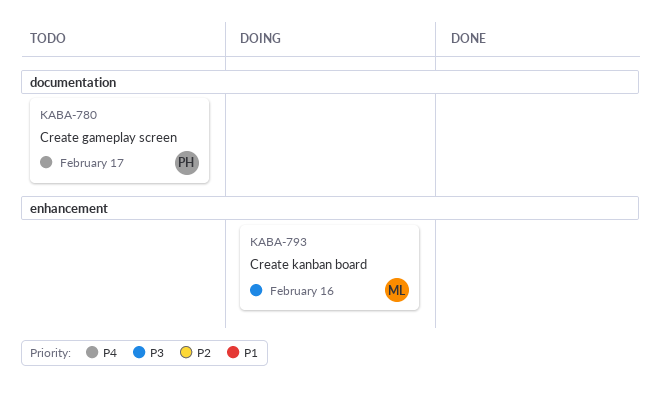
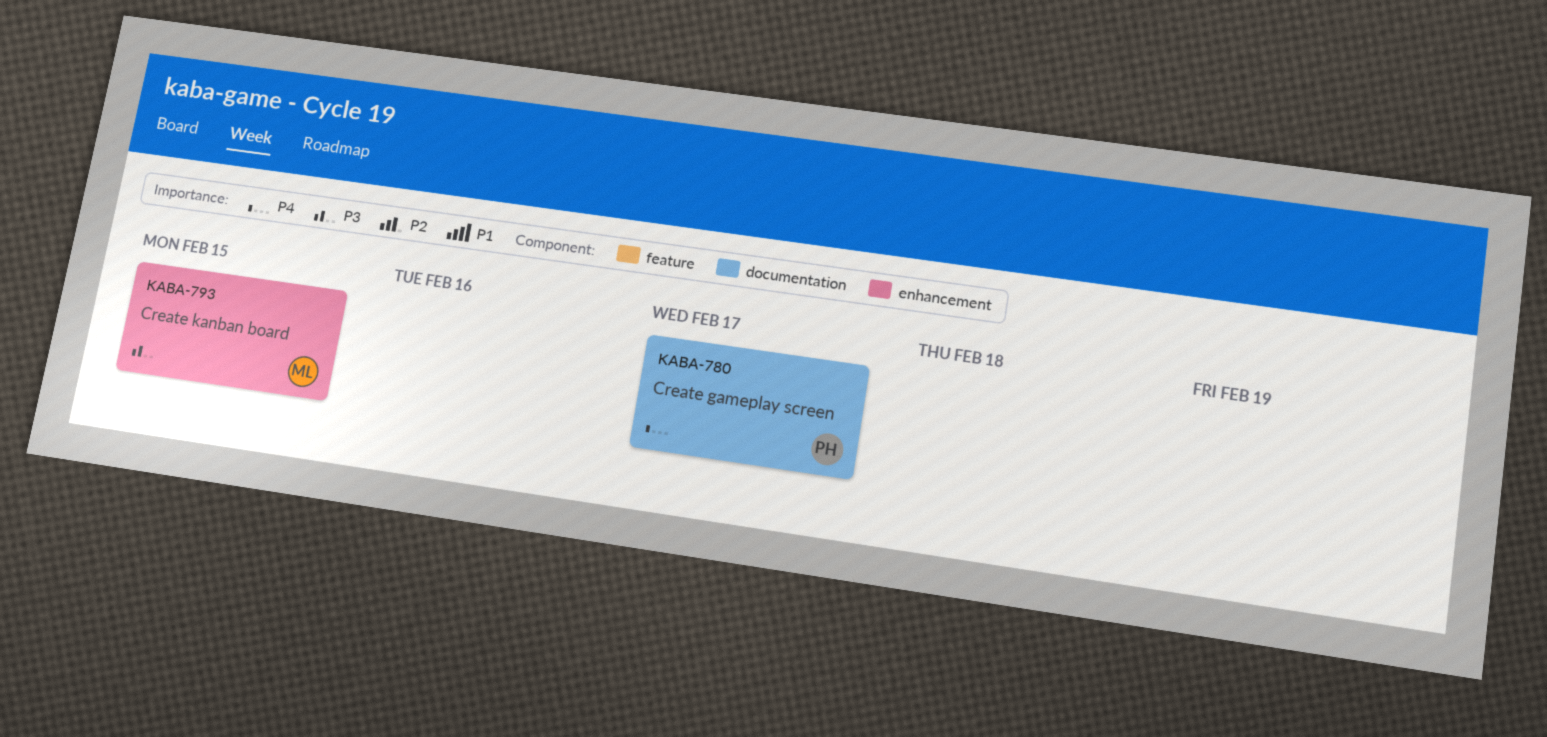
KABA-793, due: Feb 16 -> Feb 15

